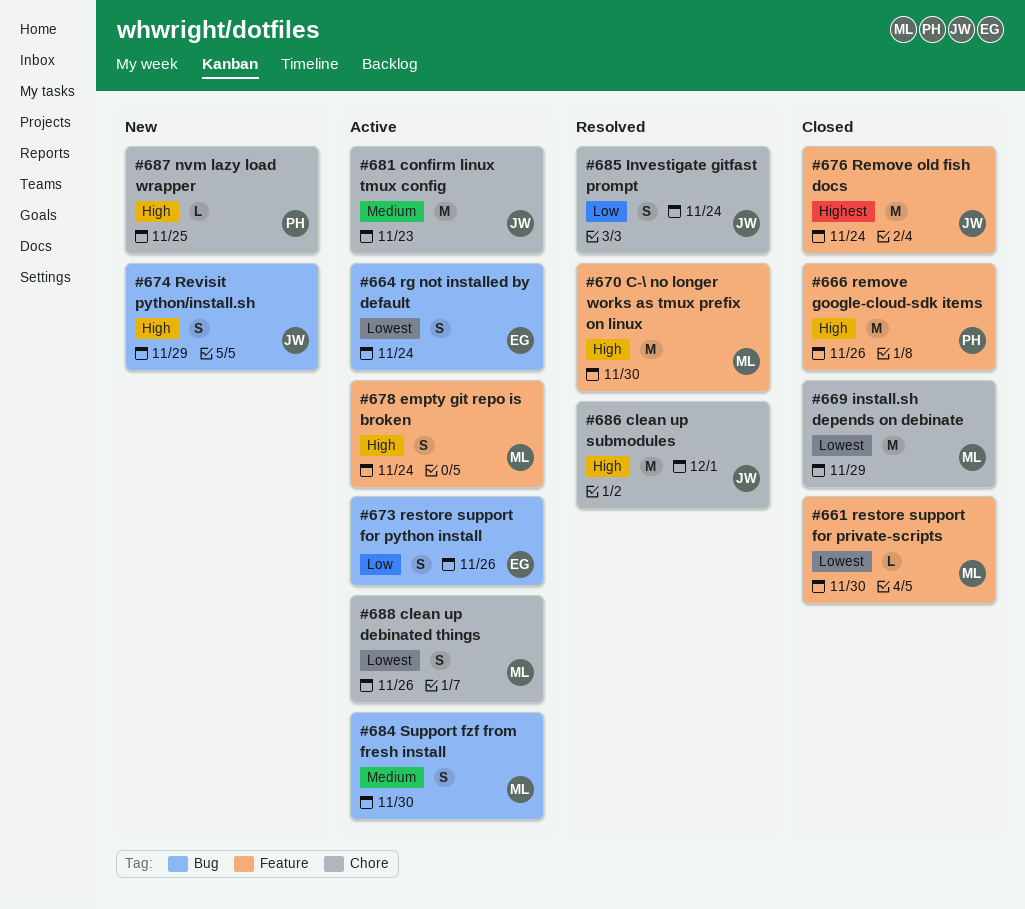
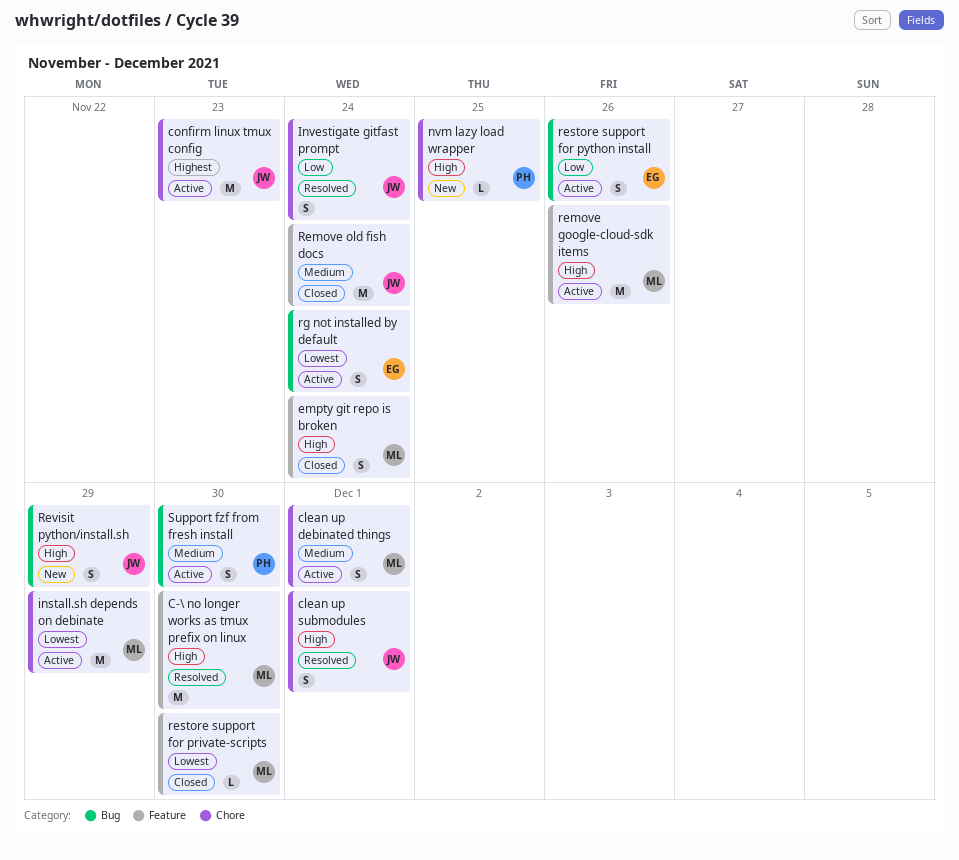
clean up debinated things, priority: Lowest -> Medium
clean up debinated things, due: Nov 26 -> Dec 1
clean up submodules, estimate: M -> S
confirm linux tmux config, priority: Medium -> Highest
empty git repo is broken, status: Active -> Closed
install.sh depends on debinate, status: Closed -> Active
remove google-cloud-sdk items, status: Closed -> Active
remove google-cloud-sdk items, owner: PH -> ML
Remove old fish docs, priority: Highest -> Medium
Support fzf from fresh install, owner: ML -> PH

